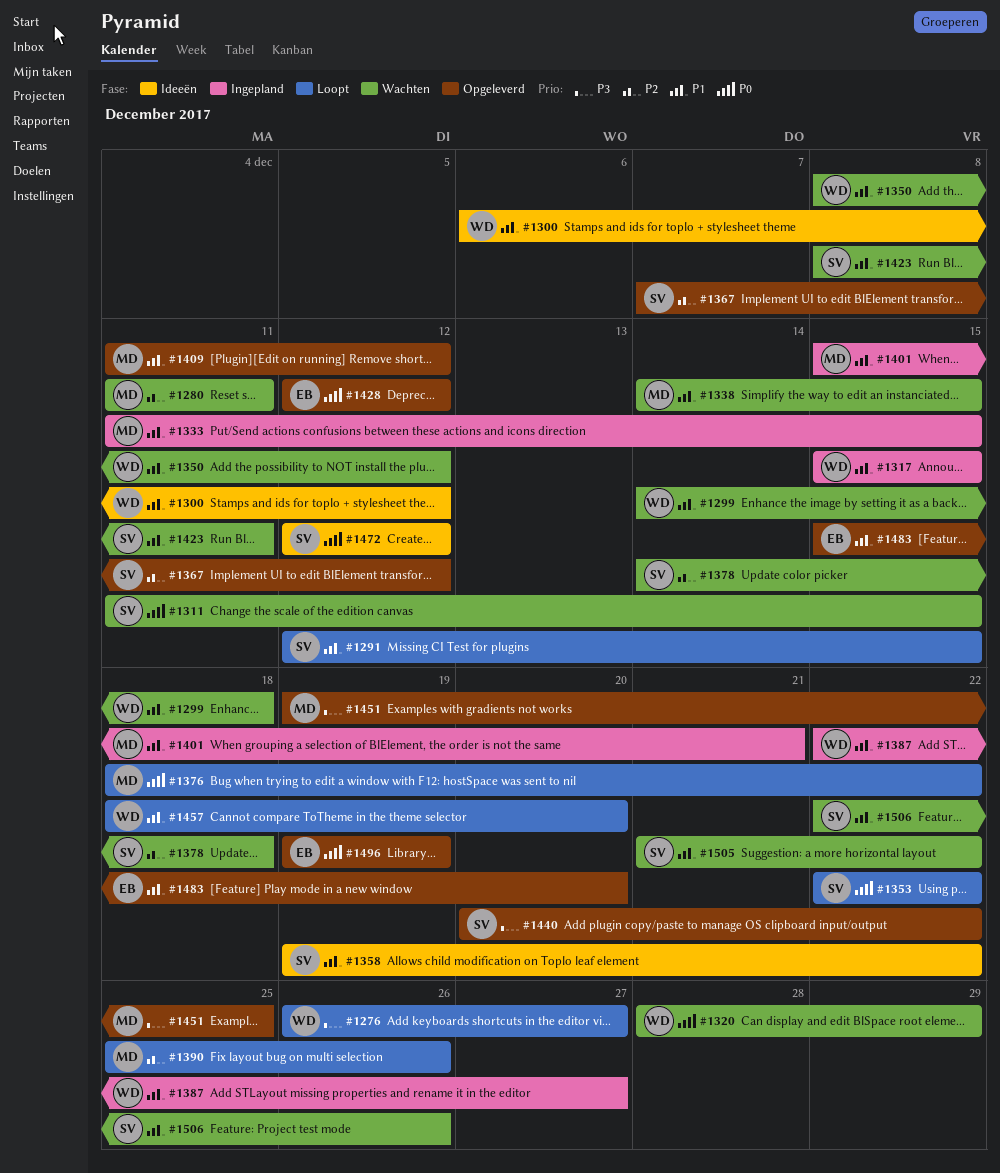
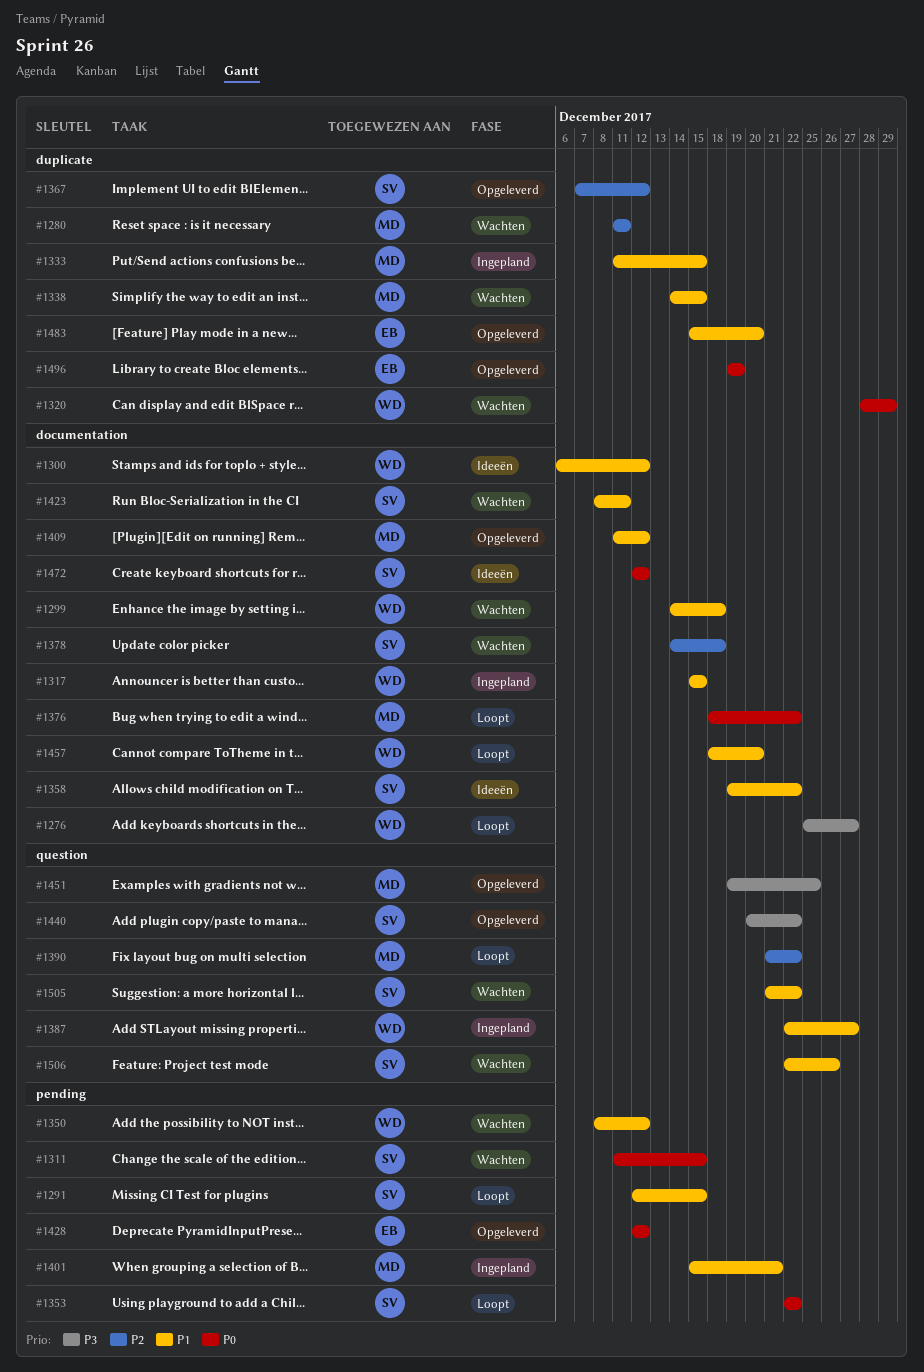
#1276, start: Dec 26 -> Dec 25
#1390, start: Dec 25 -> Dec 21
#1390, due: Dec 26 -> Dec 22

